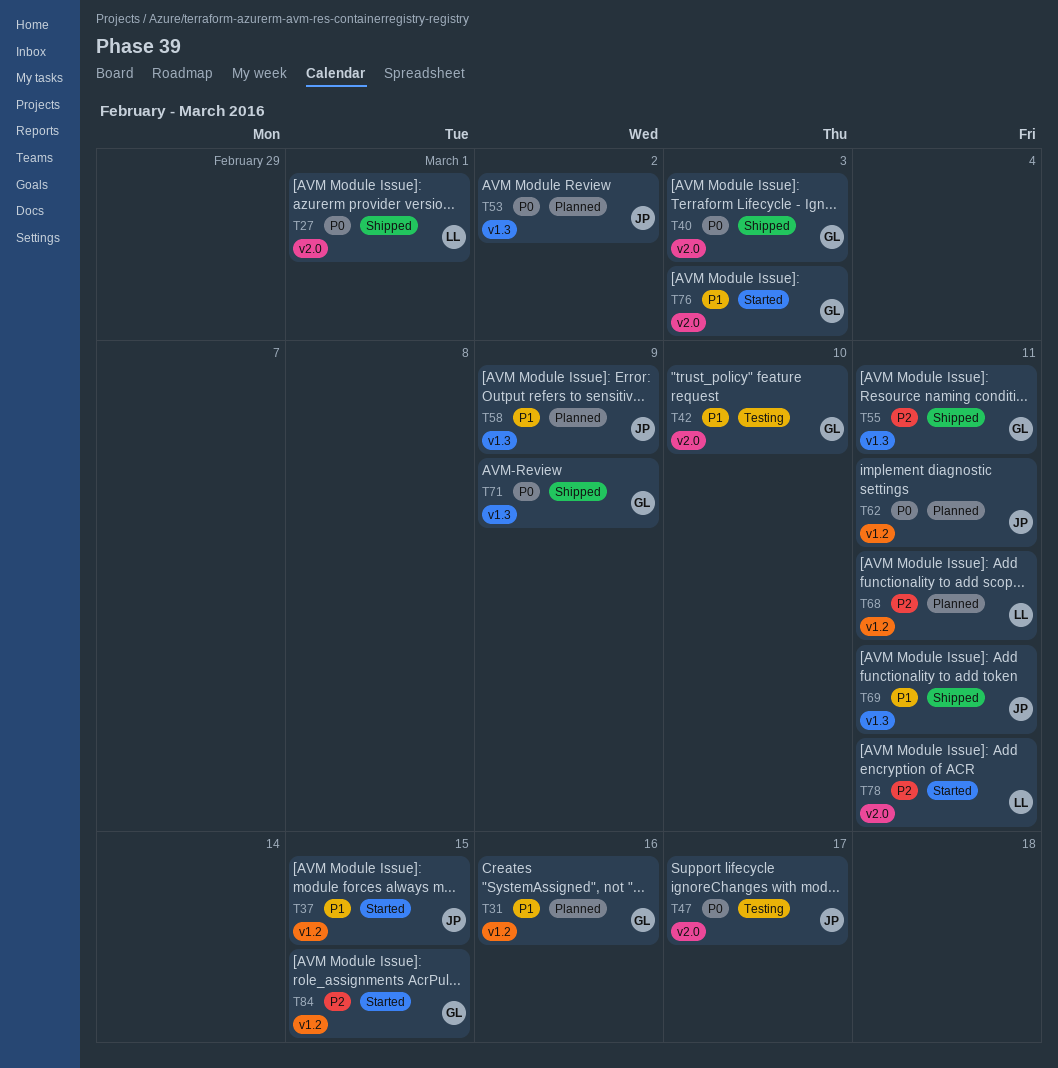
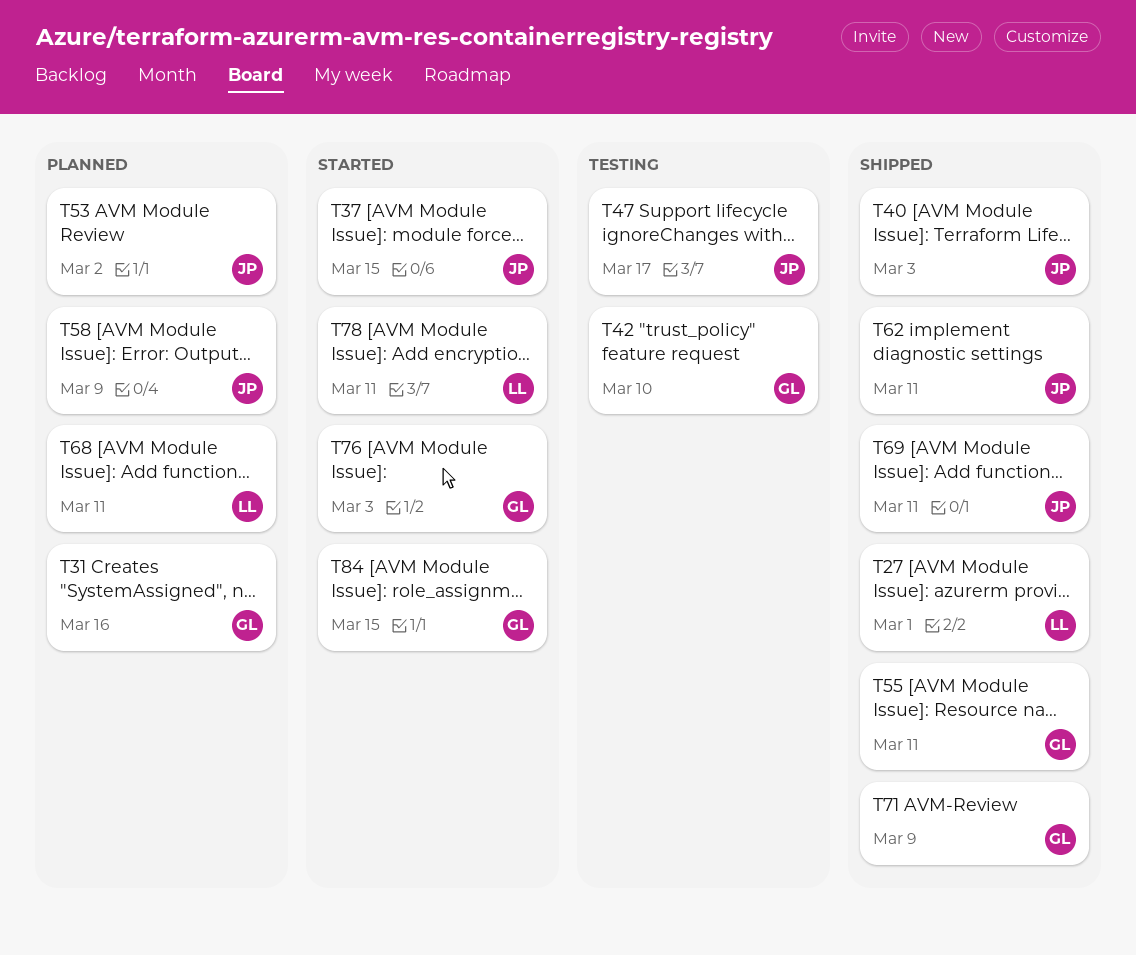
T40, owner: GL -> JP
T62, status: Planned -> Shipped

